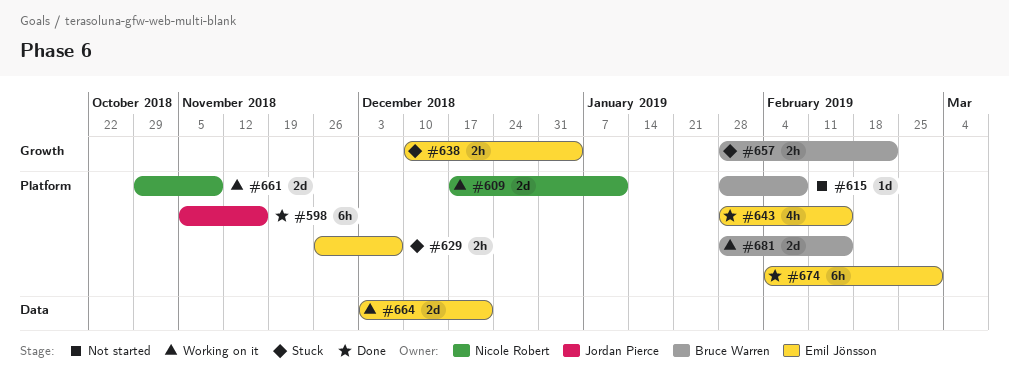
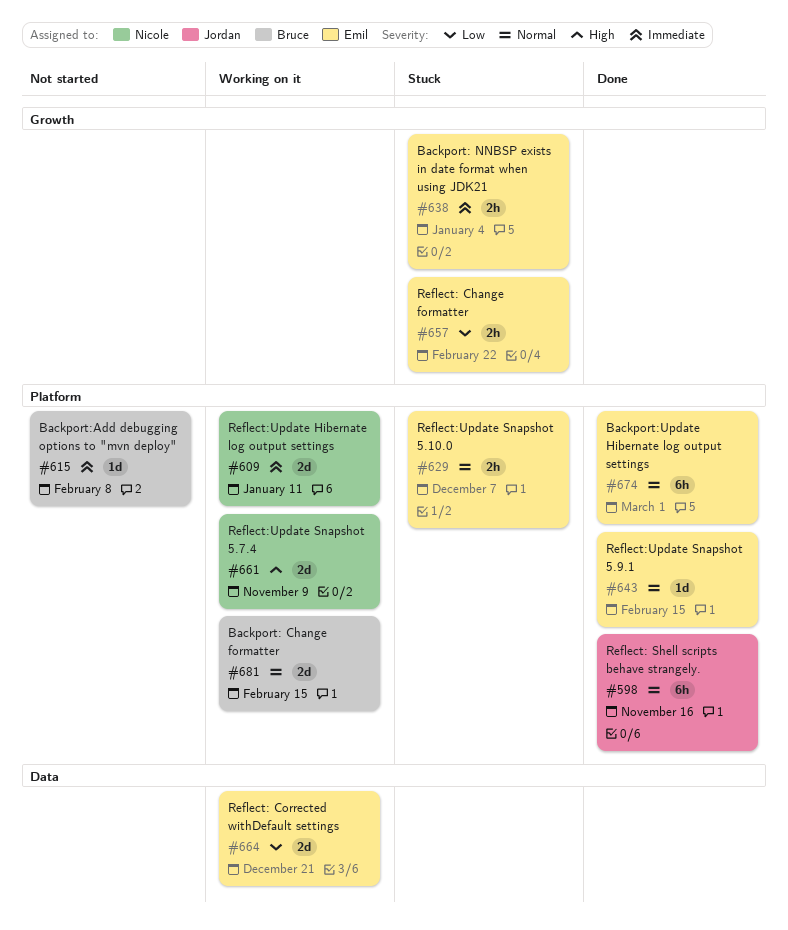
#643, estimate: 4h -> 1d
#657, owner: Bruce Warren -> Emil Jönsson

